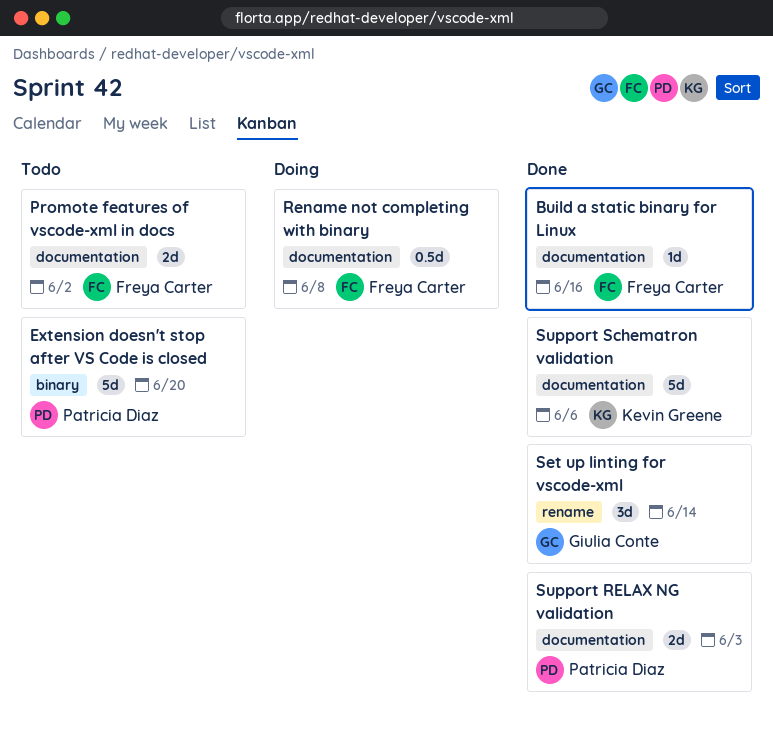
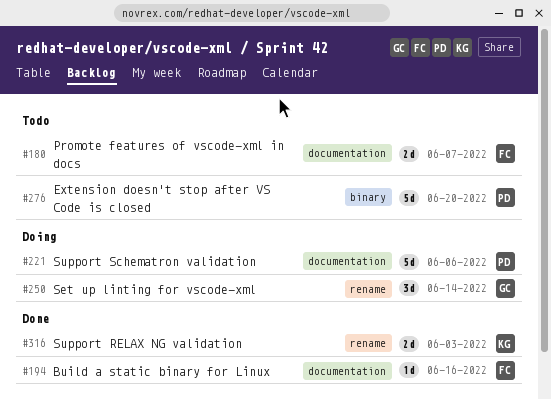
Promote features of vscode-xml in docs, due: Jun 2 -> Jun 7
Rename not completing with binary: present -> none
Set up linting for vscode-xml, status: Done -> Doing
Support RELAX NG validation, owner: Patricia Diaz -> Kevin Greene
Support RELAX NG validation, label: documentation -> rename
Support Schematron validation, status: Done -> Doing
Support Schematron validation, owner: Kevin Greene -> Patricia Diaz

